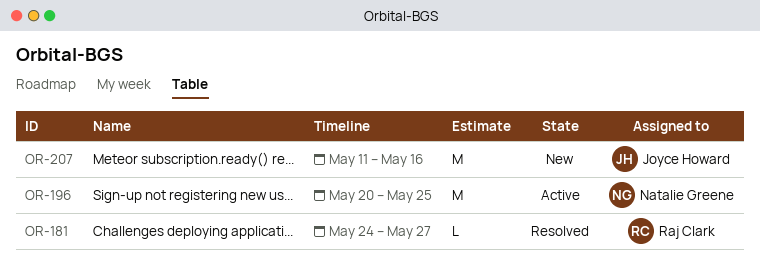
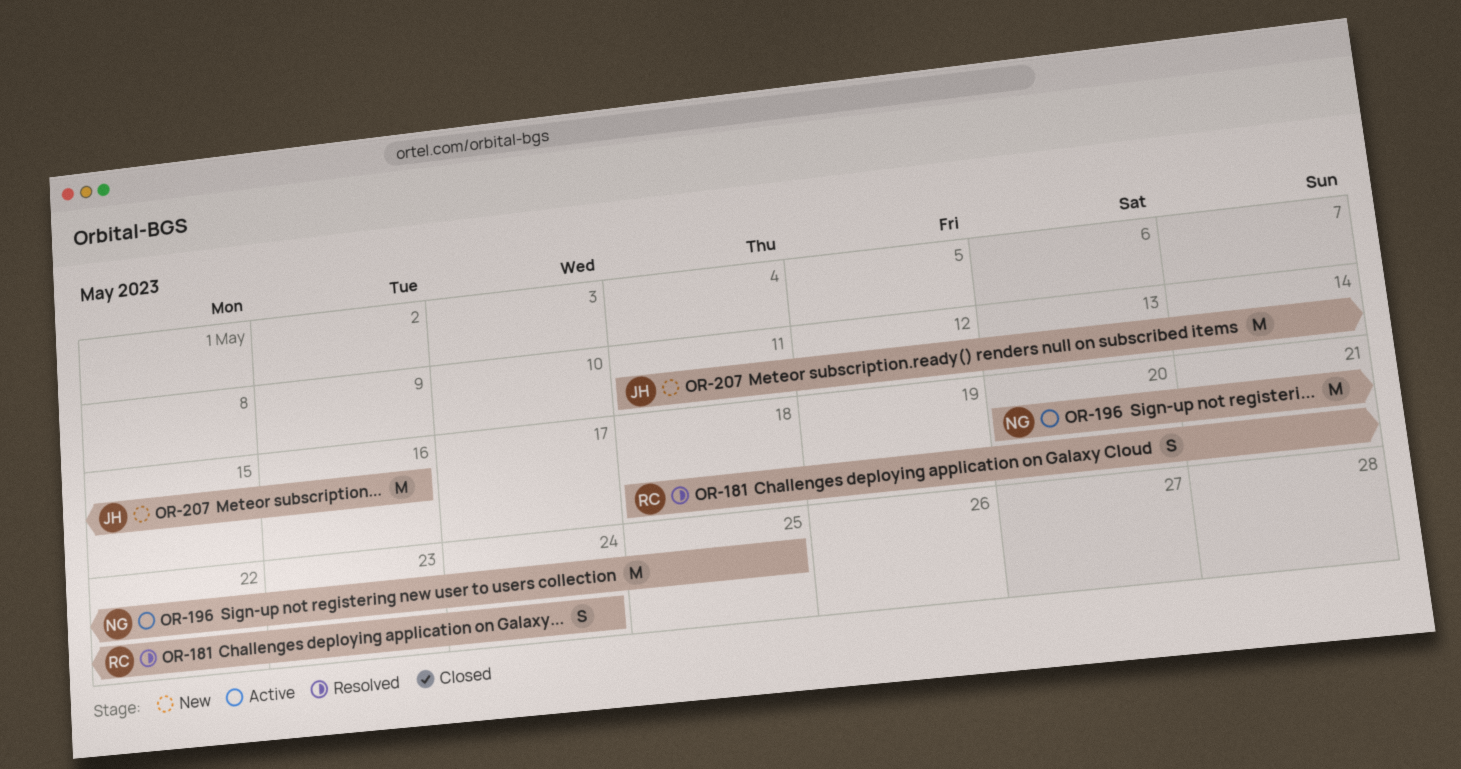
OR-181, estimate: L -> S
OR-181, start: May 24 -> May 18
OR-181, due: May 27 -> May 24

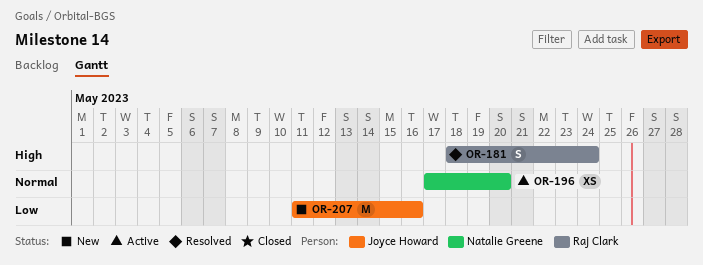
OR-196, estimate: M -> XS
OR-196, start: May 20 -> May 17
OR-196, due: May 25 -> May 20

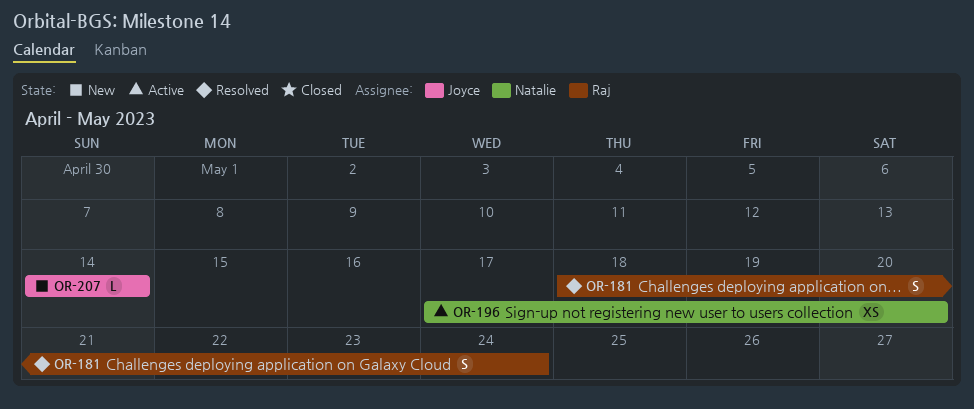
OR-207, estimate: M -> L
OR-207, start: May 11 -> May 14
OR-207, due: May 16 -> May 14

